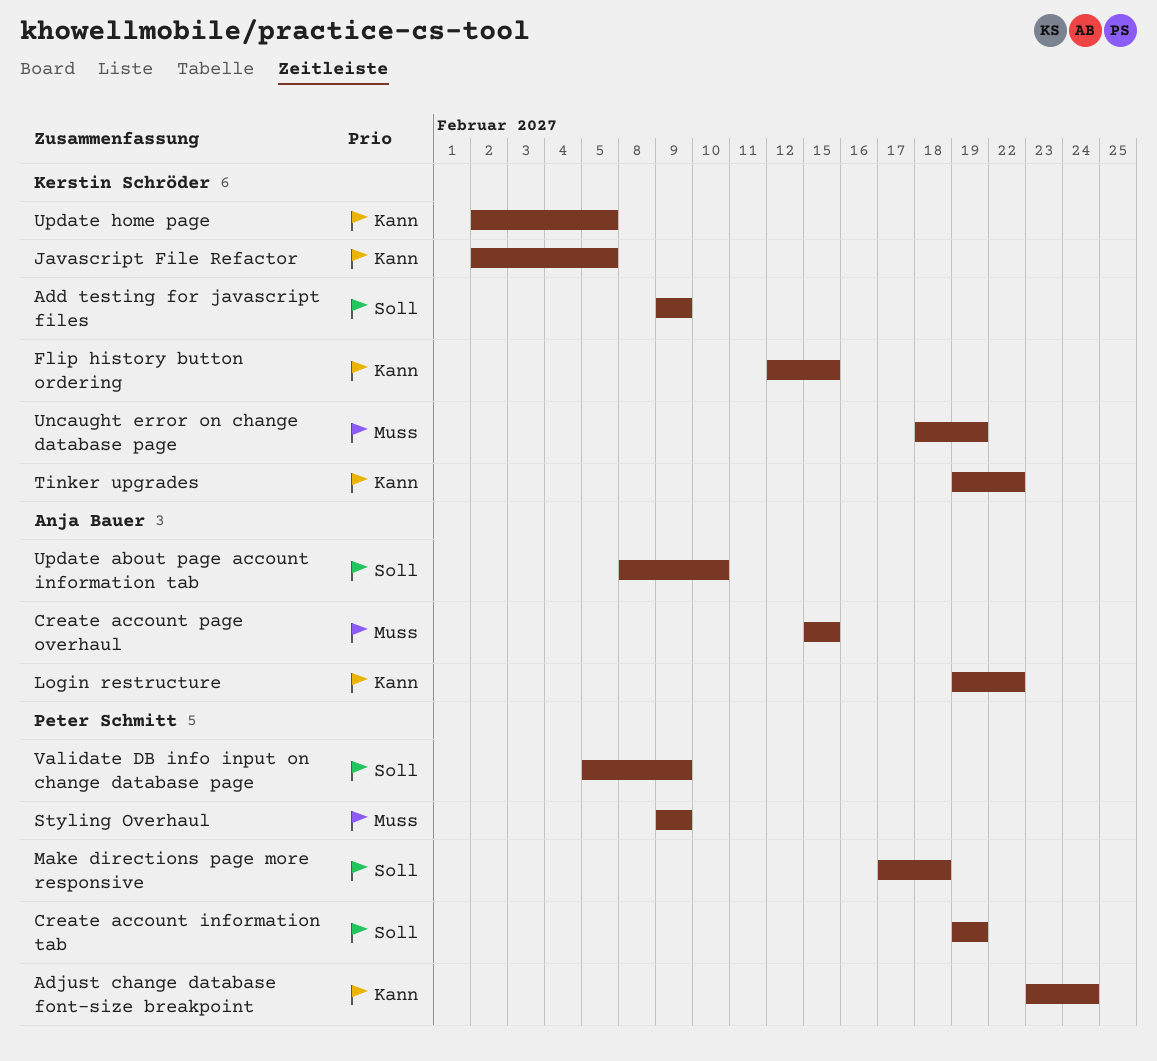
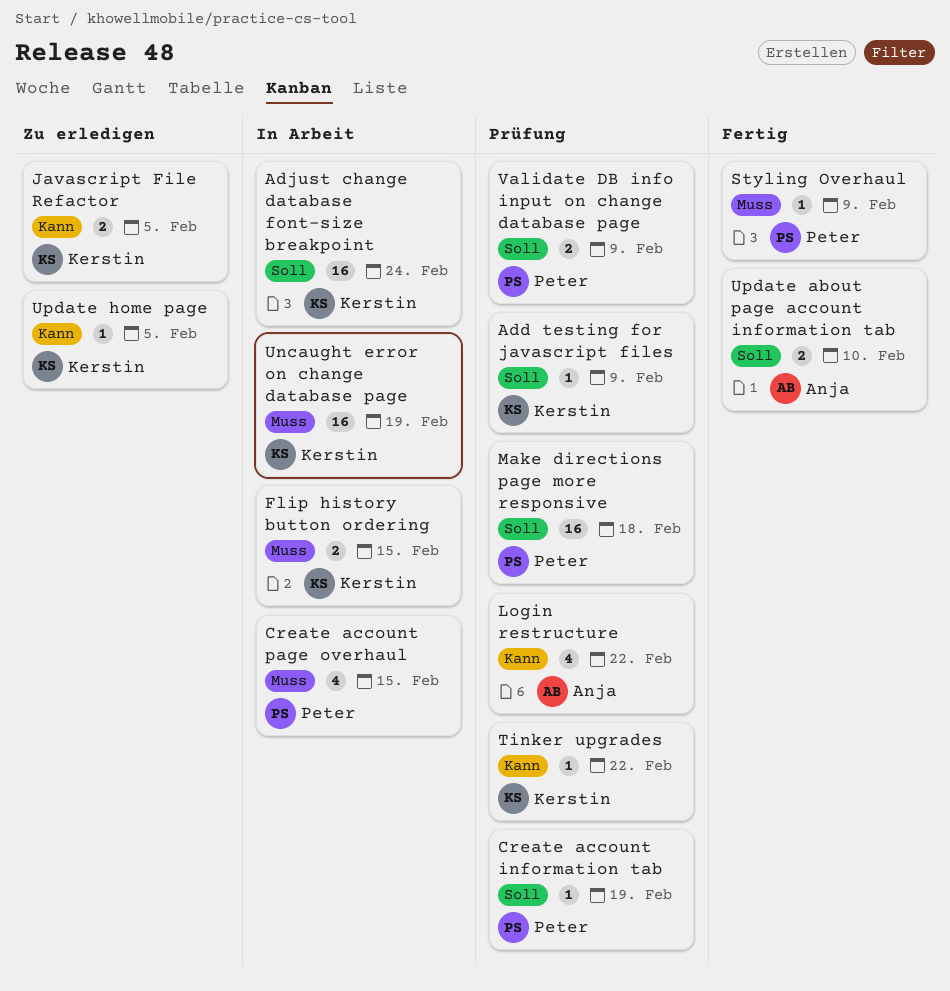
Adjust change database font-size breakpoint, owner: Peter Schmitt -> Kerstin Schröder
Adjust change database font-size breakpoint, priority: Kann -> Soll
Create account page overhaul, owner: Anja Bauer -> Peter Schmitt
Flip history button ordering, priority: Kann -> Muss

